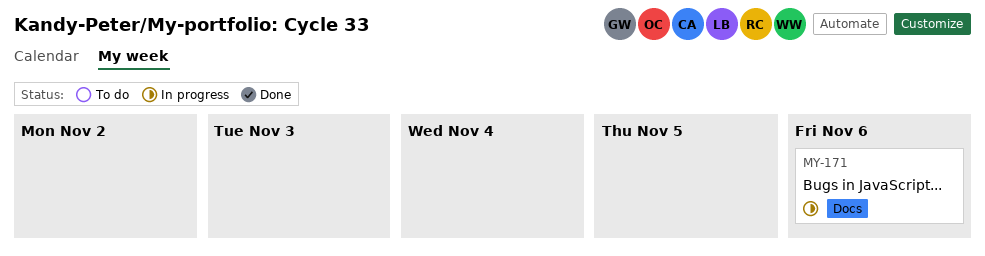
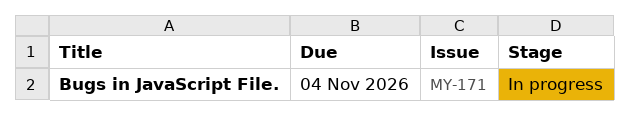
MY-171, due: Nov 6 -> Nov 4

